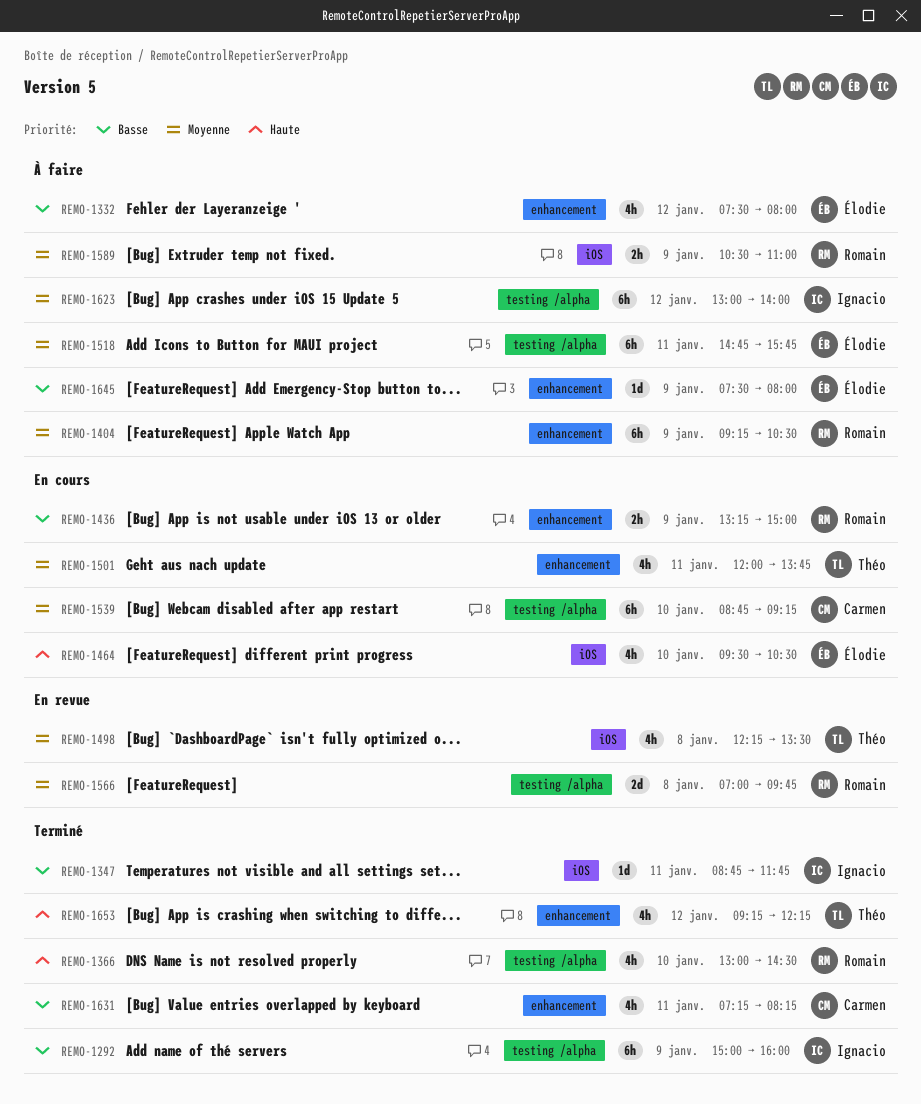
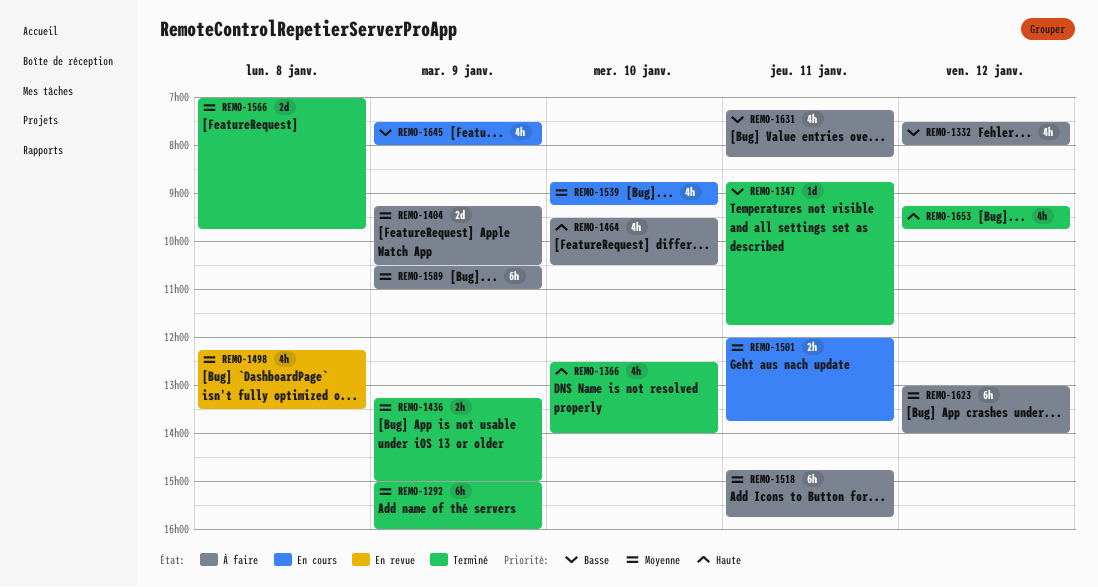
REMO-1292, priority: Basse -> Moyenne
REMO-1366, begins: 13:00 -> 12:30
REMO-1366, ends: 14:30 -> 14:00
REMO-1404, estimate: 6h -> 2d
REMO-1436, status: En cours -> Terminé
REMO-1436, priority: Basse -> Moyenne
REMO-1464, status: En cours -> À faire
REMO-1501, estimate: 4h -> 2h
REMO-1539, estimate: 6h -> 4h
REMO-1566, status: En revue -> Terminé
REMO-1589, estimate: 2h -> 6h
REMO-1631, status: Terminé -> À faire
REMO-1645, status: À faire -> En cours
REMO-1645, estimate: 1d -> 4h
REMO-1653, ends: 12:15 -> 09:45

